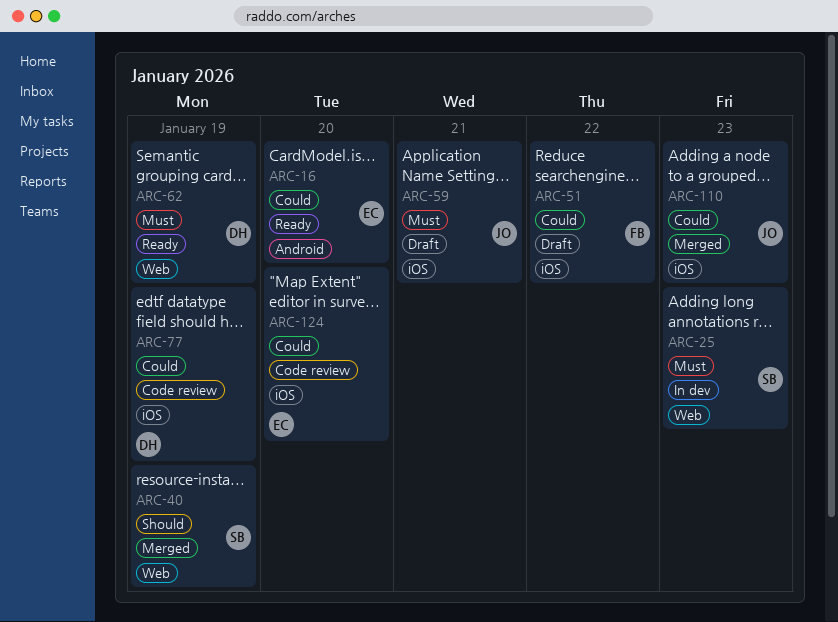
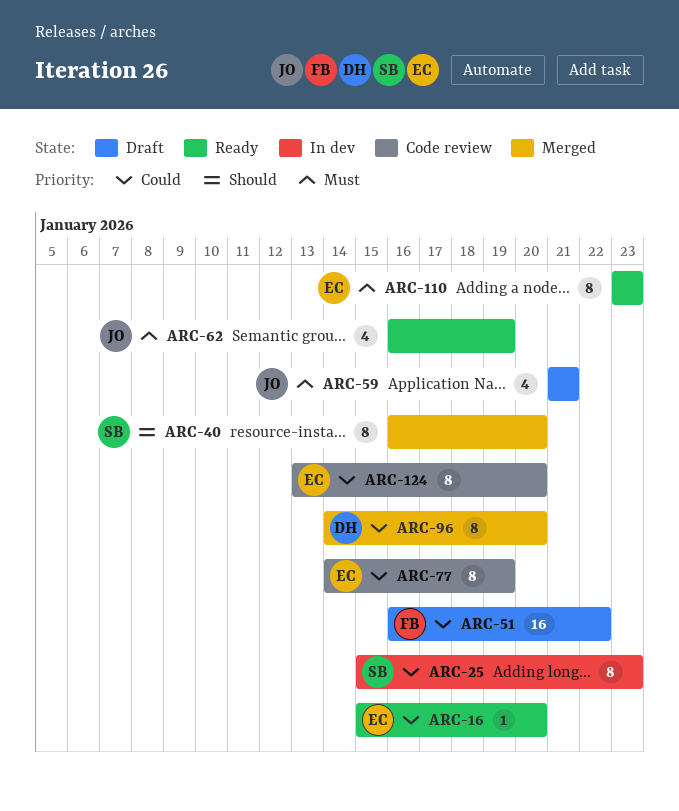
ARC-25, priority: Must -> Could
ARC-40, due: Jan 19 -> Jan 20
ARC-62, owner: DH -> JO
ARC-77, owner: DH -> EC
ARC-96: none -> present
ARC-110, status: Merged -> Ready
ARC-110, owner: JO -> EC
ARC-110, priority: Could -> Must

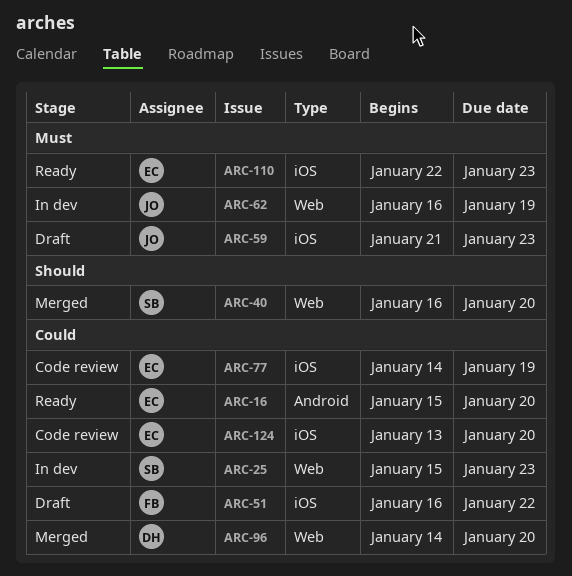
ARC-59, due: Jan 21 -> Jan 23
ARC-62, status: Ready -> In dev
ARC-110, start: Jan 23 -> Jan 22

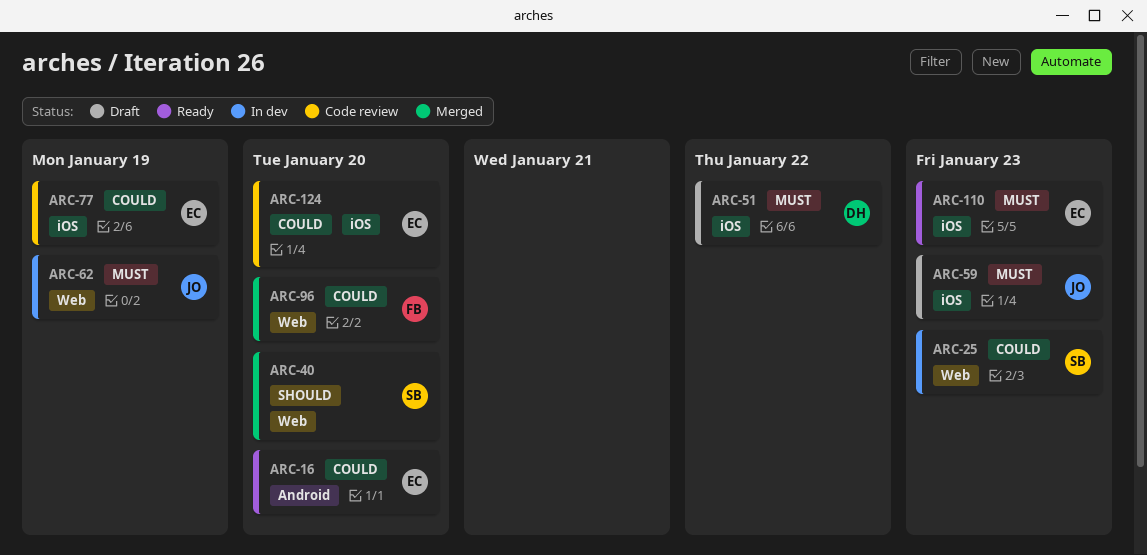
ARC-51, owner: FB -> DH
ARC-51, priority: Could -> Must
ARC-96, owner: DH -> FB

